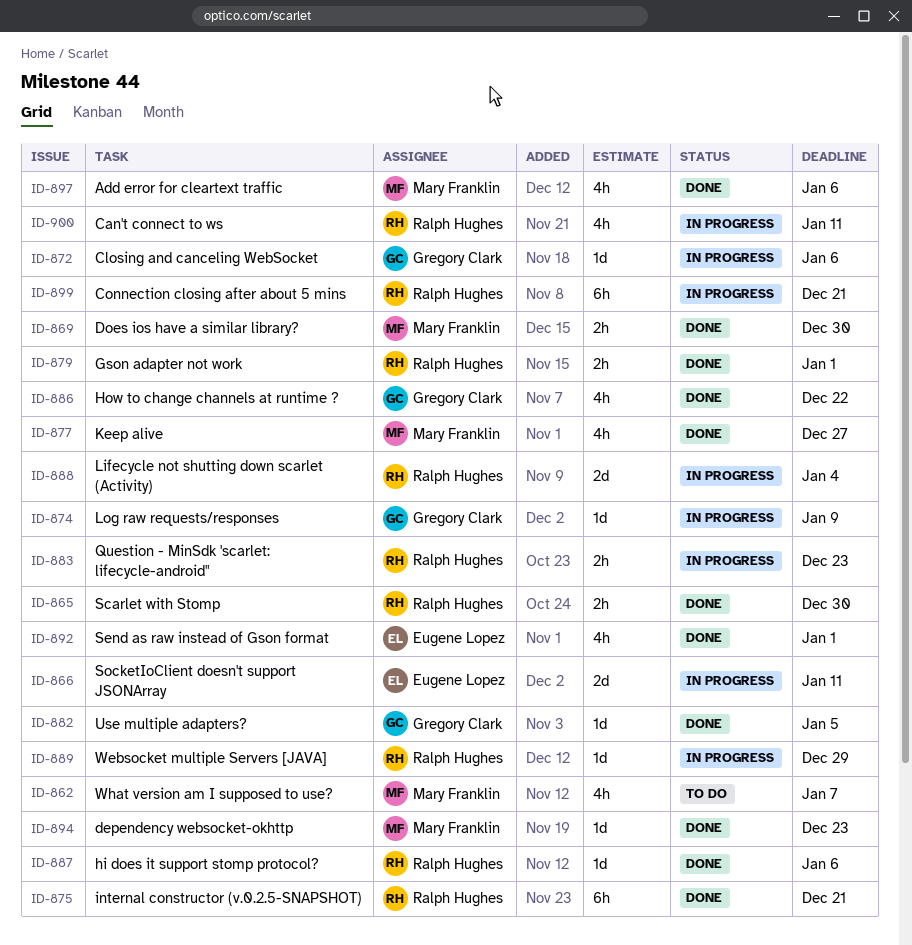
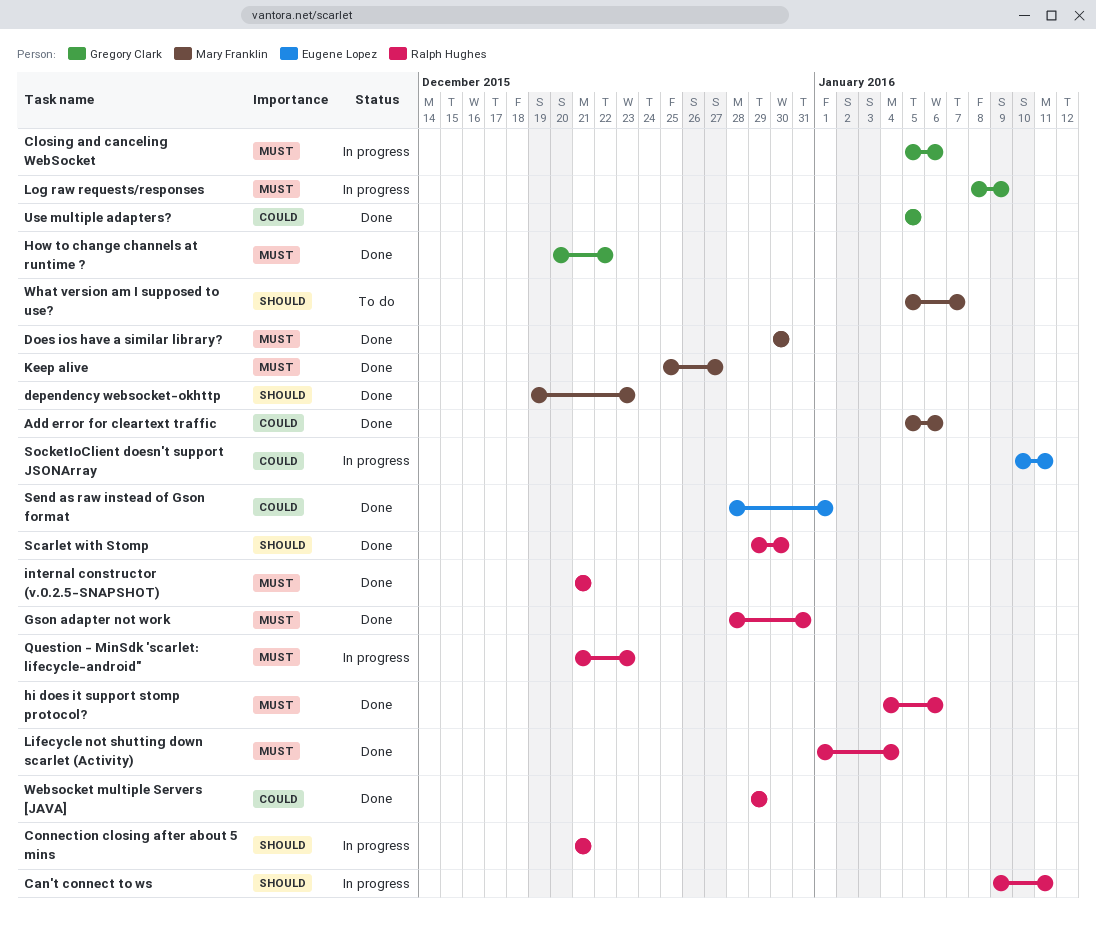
Gson adapter not work, due: Jan 1 -> Dec 31
Lifecycle not shutting down scarlet (Activity), status: In progress -> Done
Websocket multiple Servers [JAVA], status: In progress -> Done

